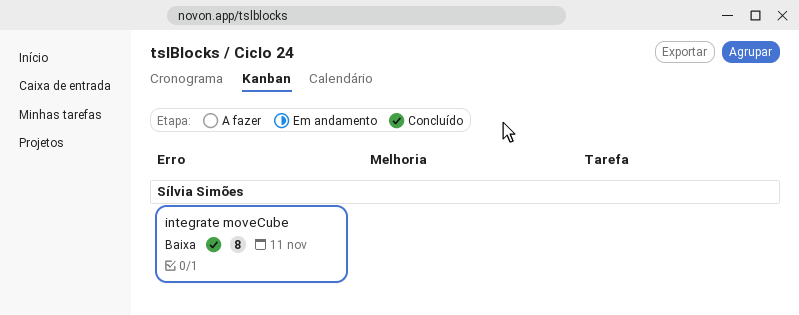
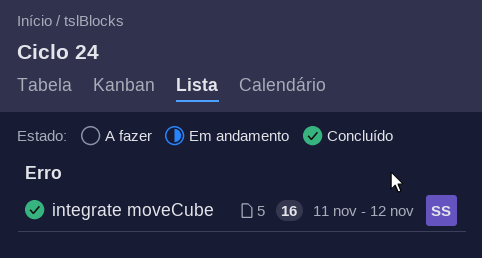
integrate moveCube, estimate: 8 -> 16
integrate moveCube, due: Nov 11 -> Nov 12

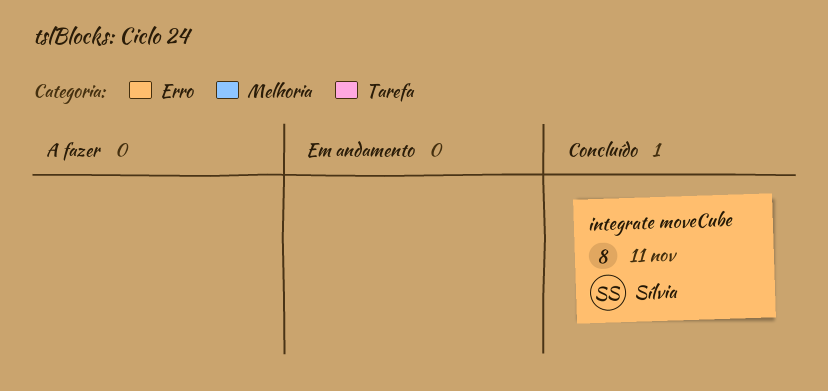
integrate moveCube, estimate: 16 -> 8
integrate moveCube, due: Nov 12 -> Nov 11

